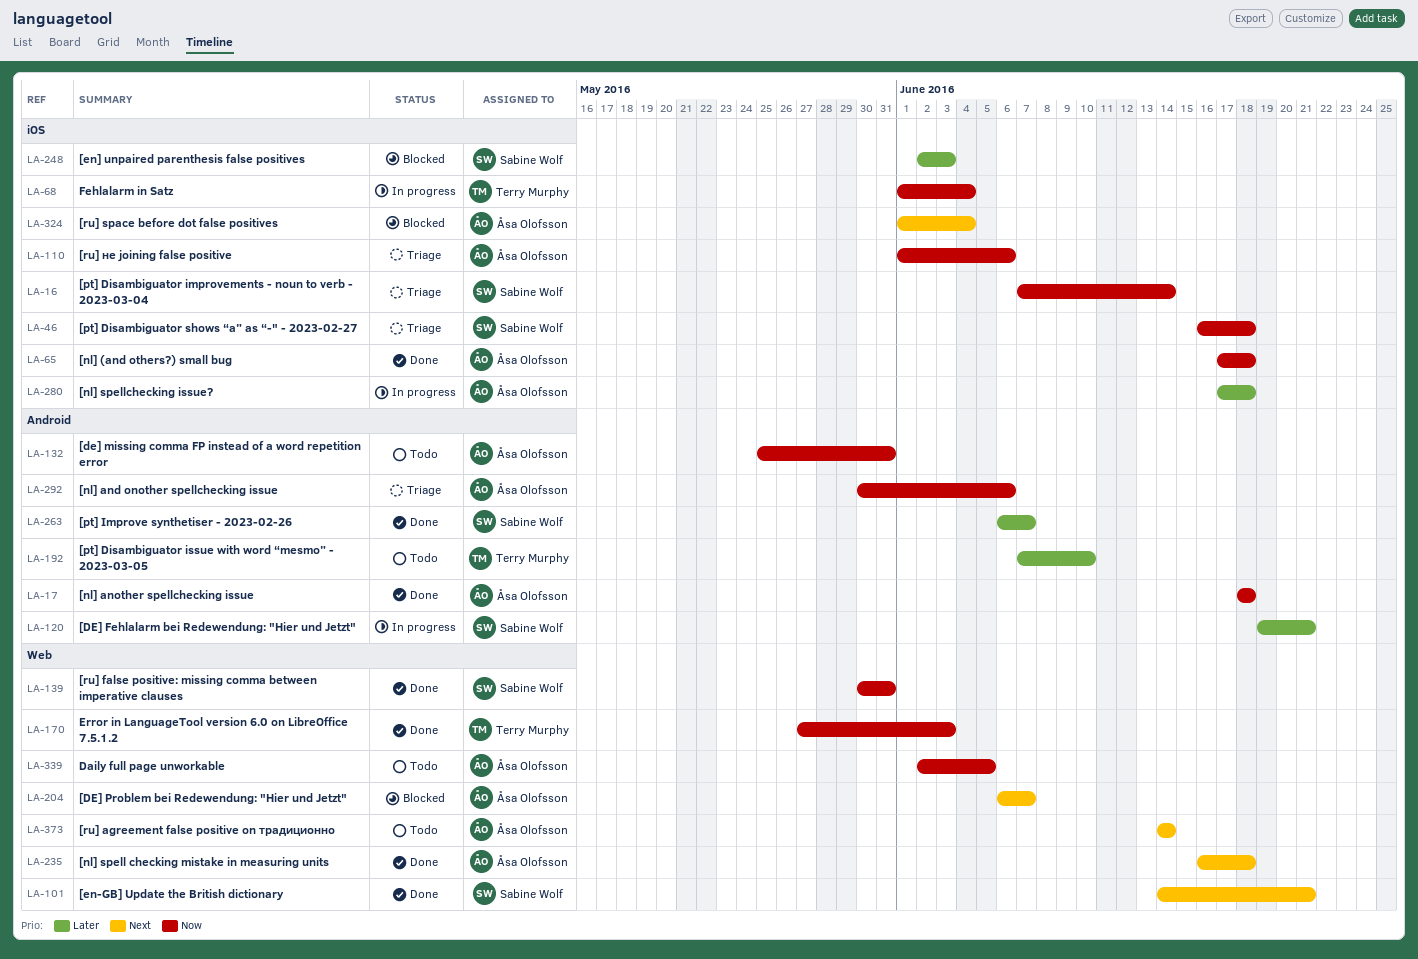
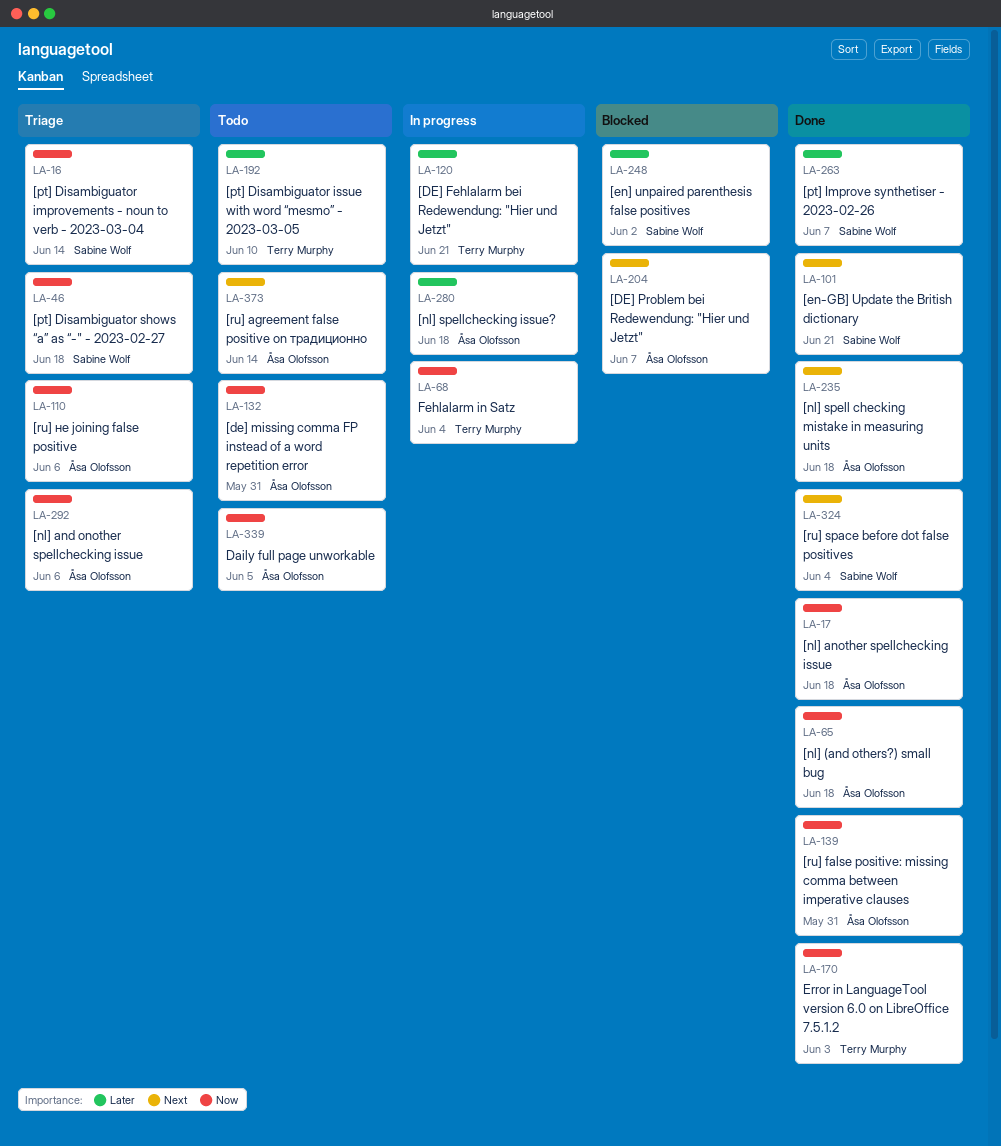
LA-120, owner: Sabine Wolf -> Terry Murphy
LA-139, owner: Sabine Wolf -> Åsa Olofsson
LA-248, due: Jun 3 -> Jun 2
LA-324, status: Blocked -> Done
LA-324, owner: Åsa Olofsson -> Sabine Wolf

